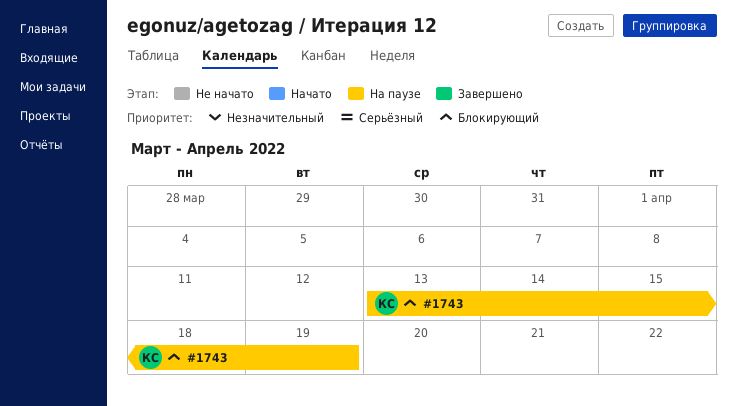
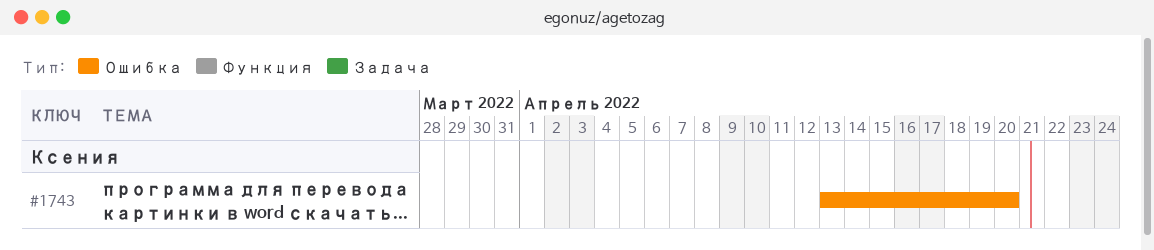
#1743, due: Apr 19 -> Apr 20

